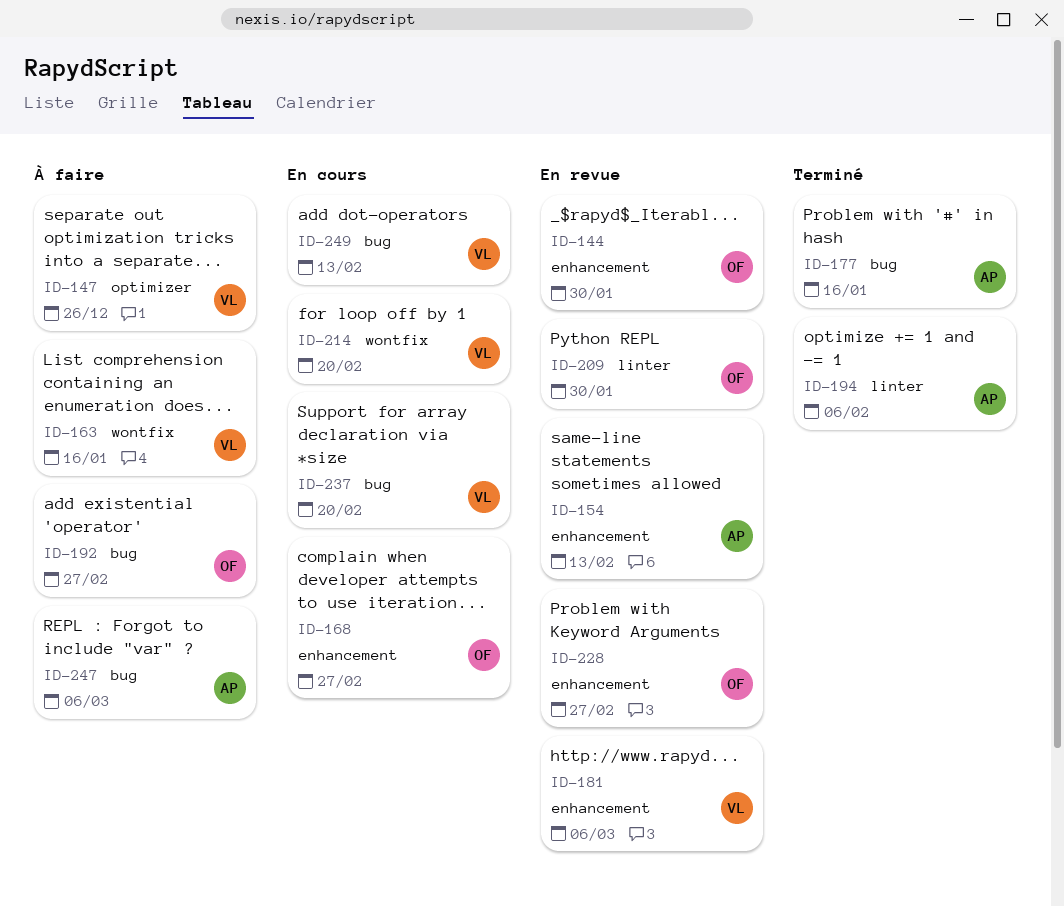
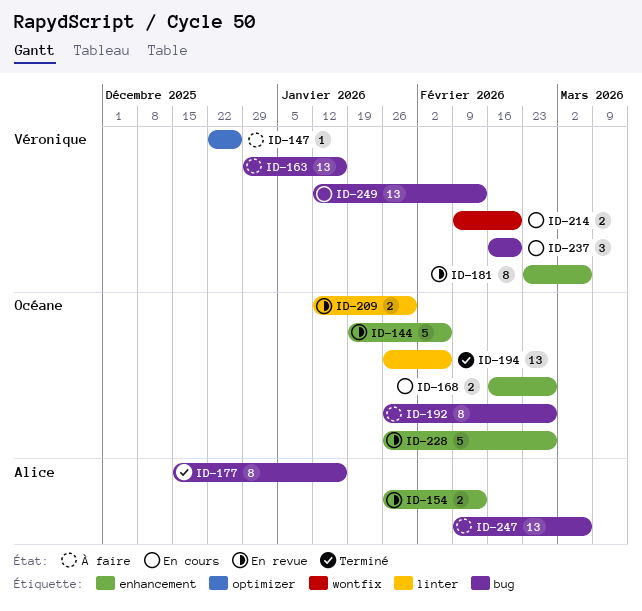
ID-144, due: Jan 30 -> Feb 6
ID-163, label: wontfix -> bug
ID-194, owner: Alice -> Océane

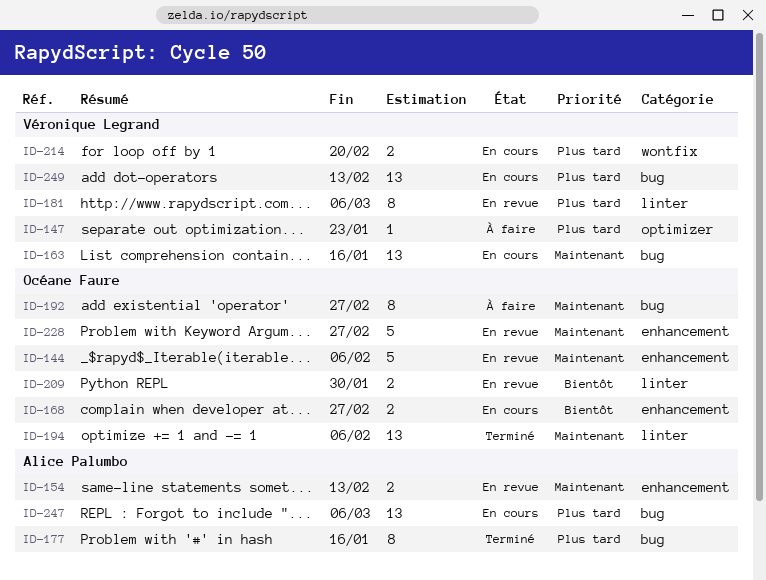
ID-147, due: Dec 26 -> Jan 23
ID-163, status: À faire -> En cours
ID-181, label: enhancement -> linter
ID-237: present -> none
ID-247, status: À faire -> En cours

